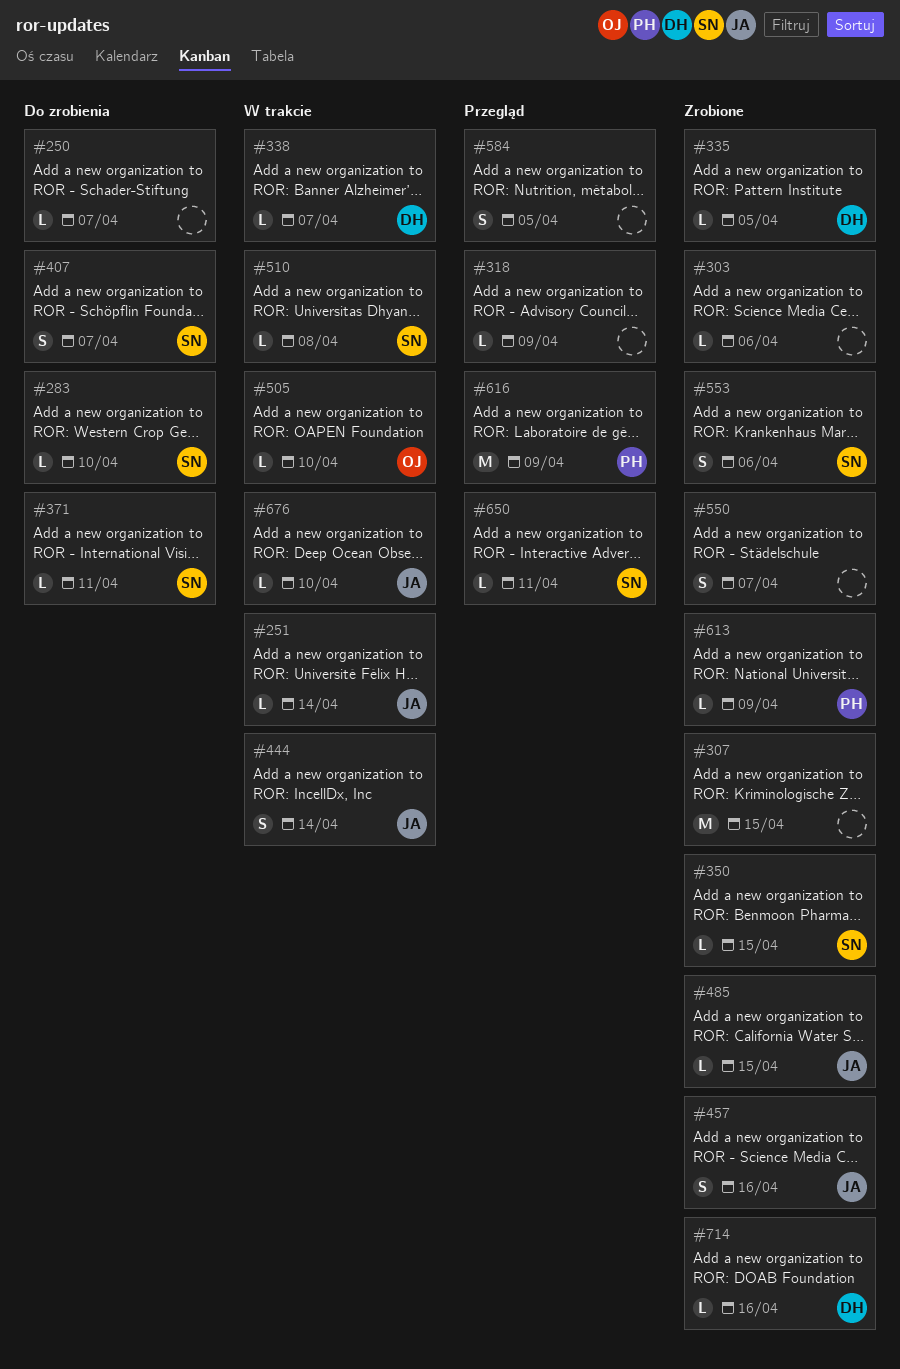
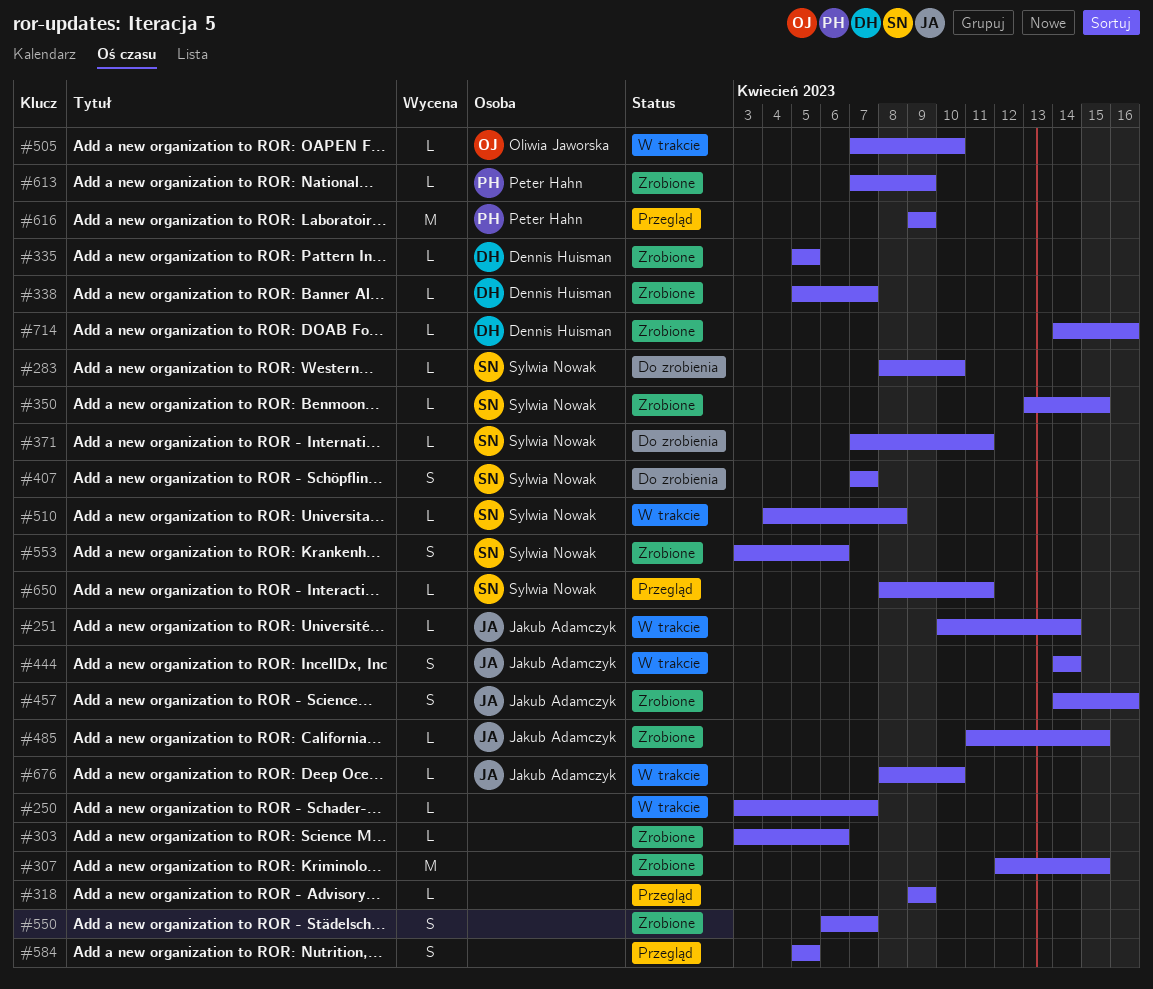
#250, status: Do zrobienia -> W trakcie
#338, status: W trakcie -> Zrobione

